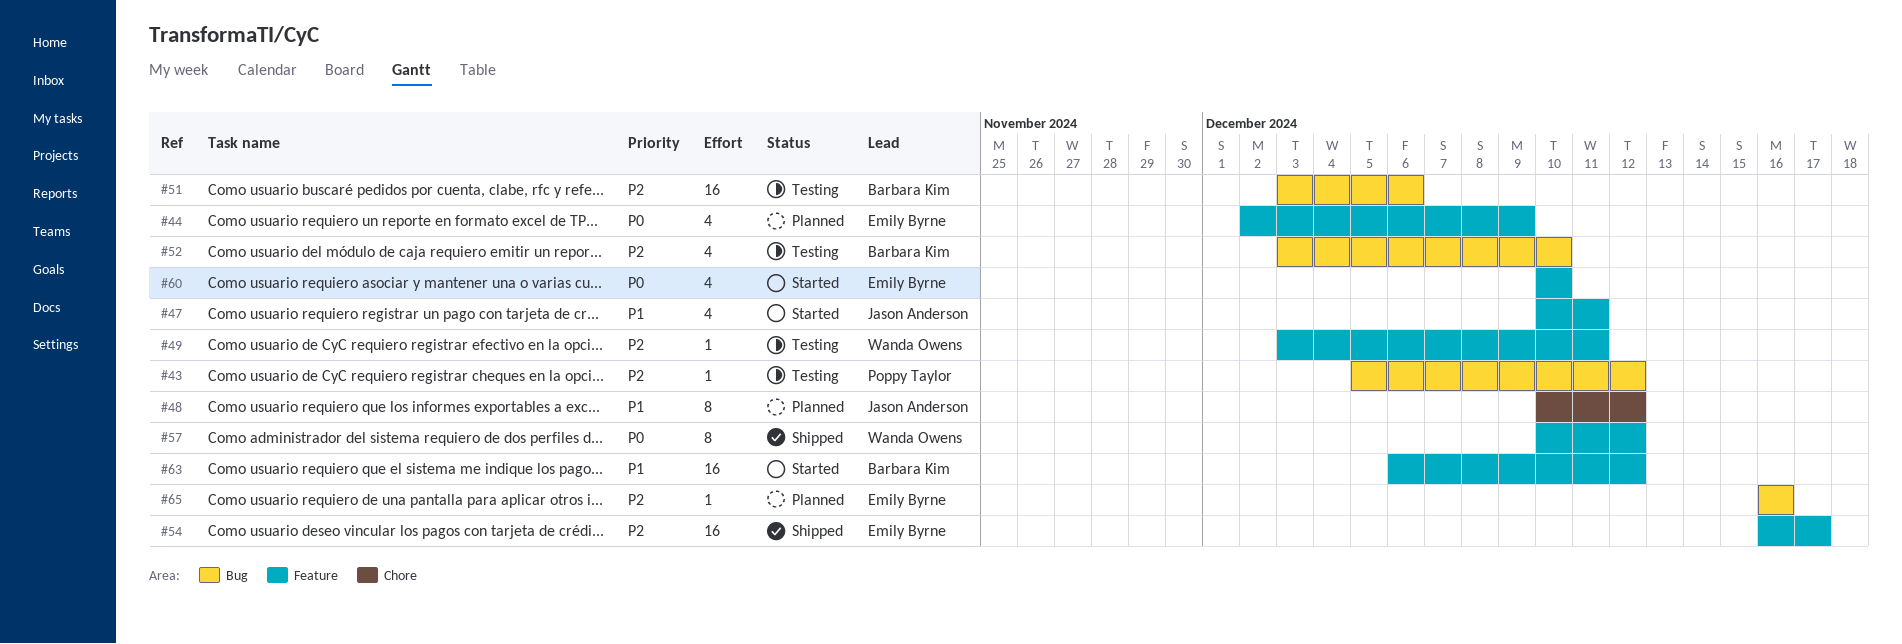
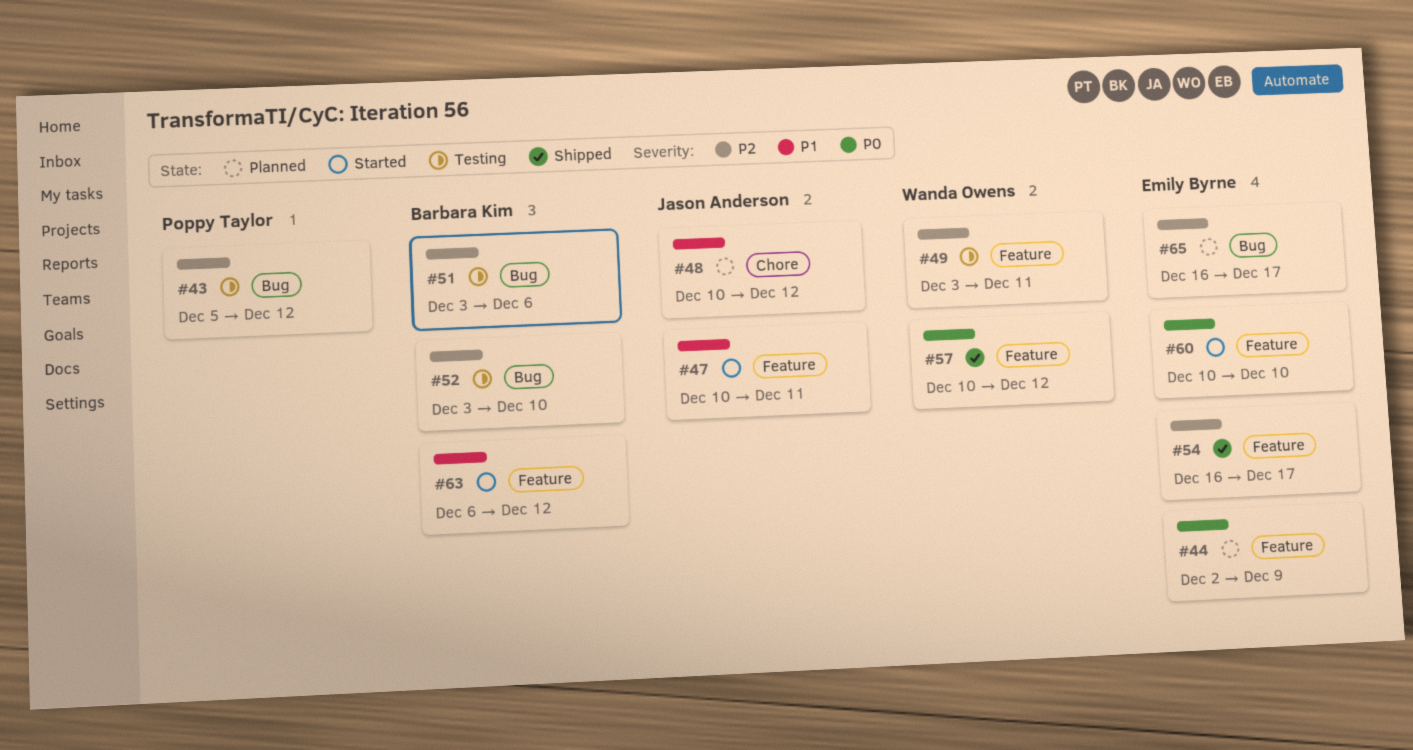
#65, due: Dec 16 -> Dec 17

